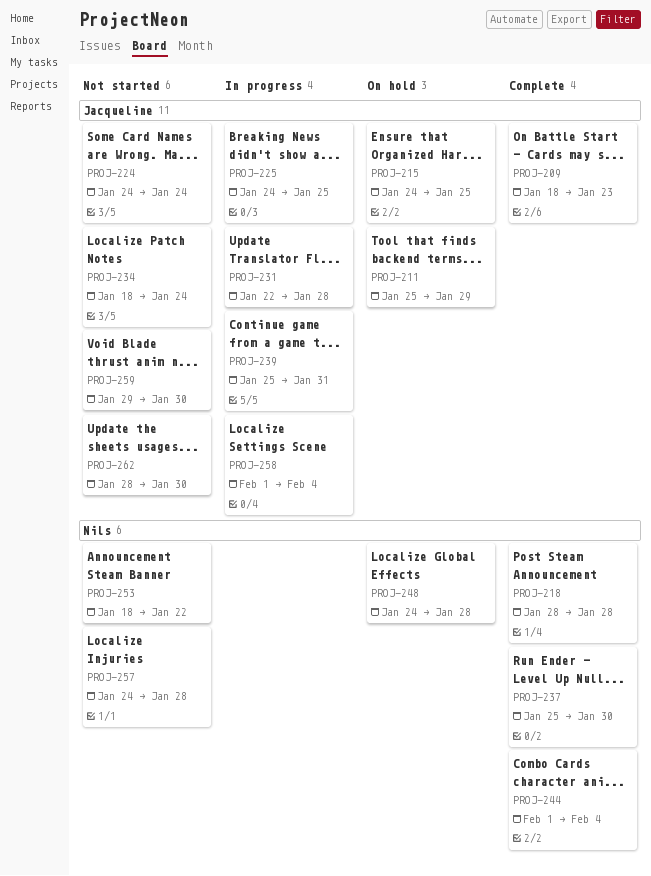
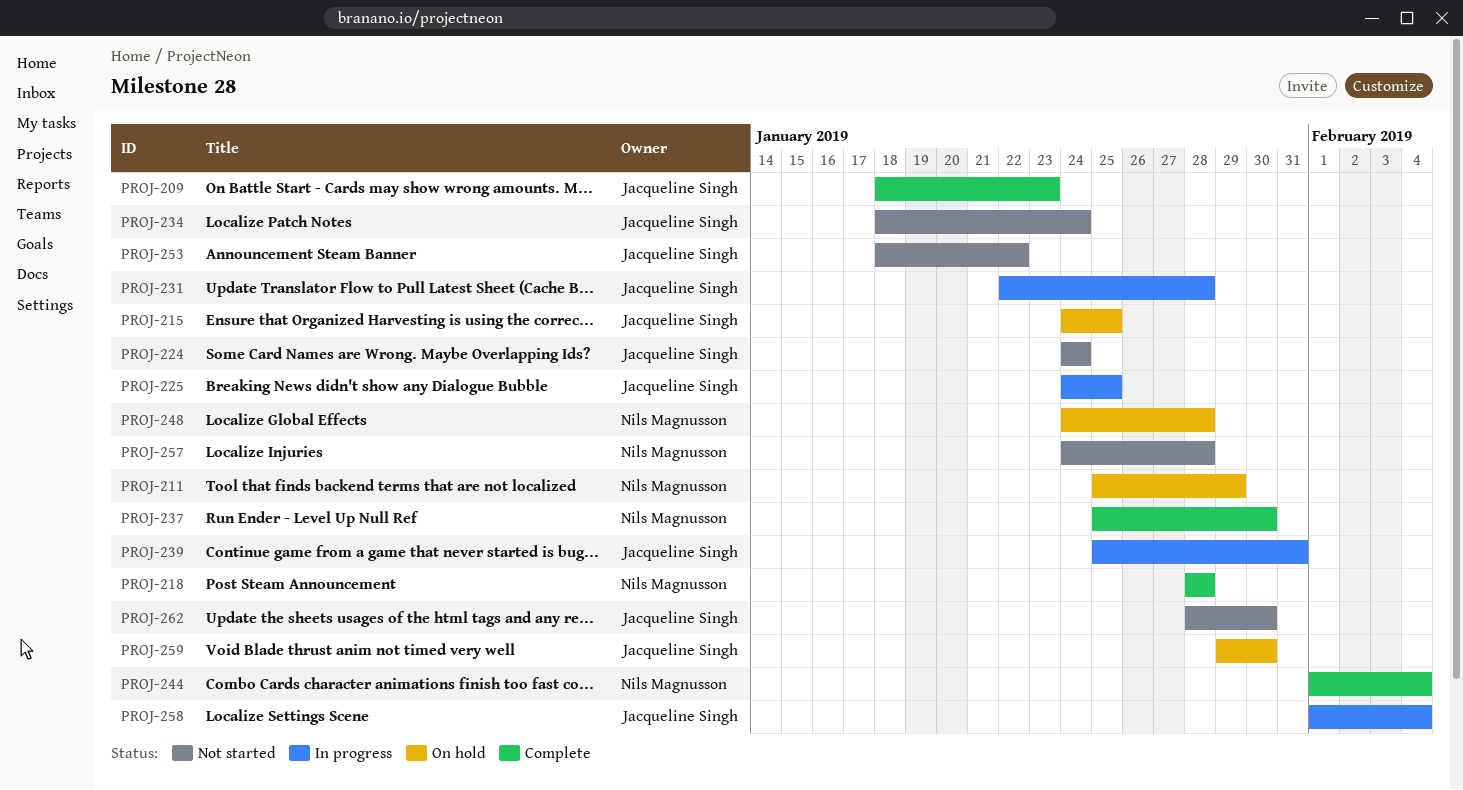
PROJ-211, owner: Jacqueline Singh -> Nils Magnusson
PROJ-253, owner: Nils Magnusson -> Jacqueline Singh
PROJ-259, status: Not started -> On hold

